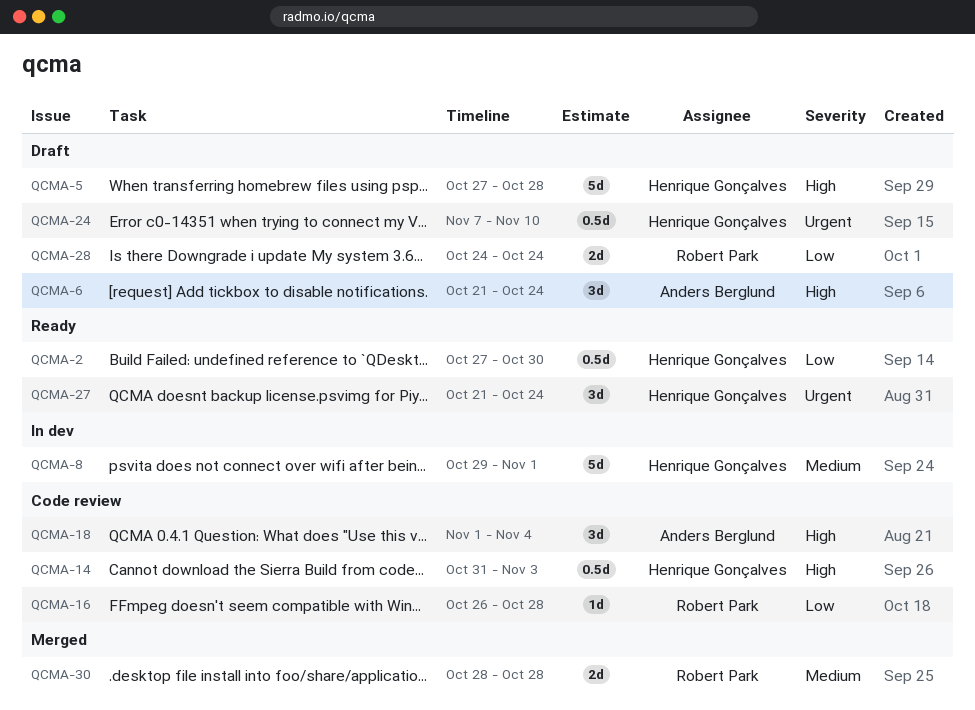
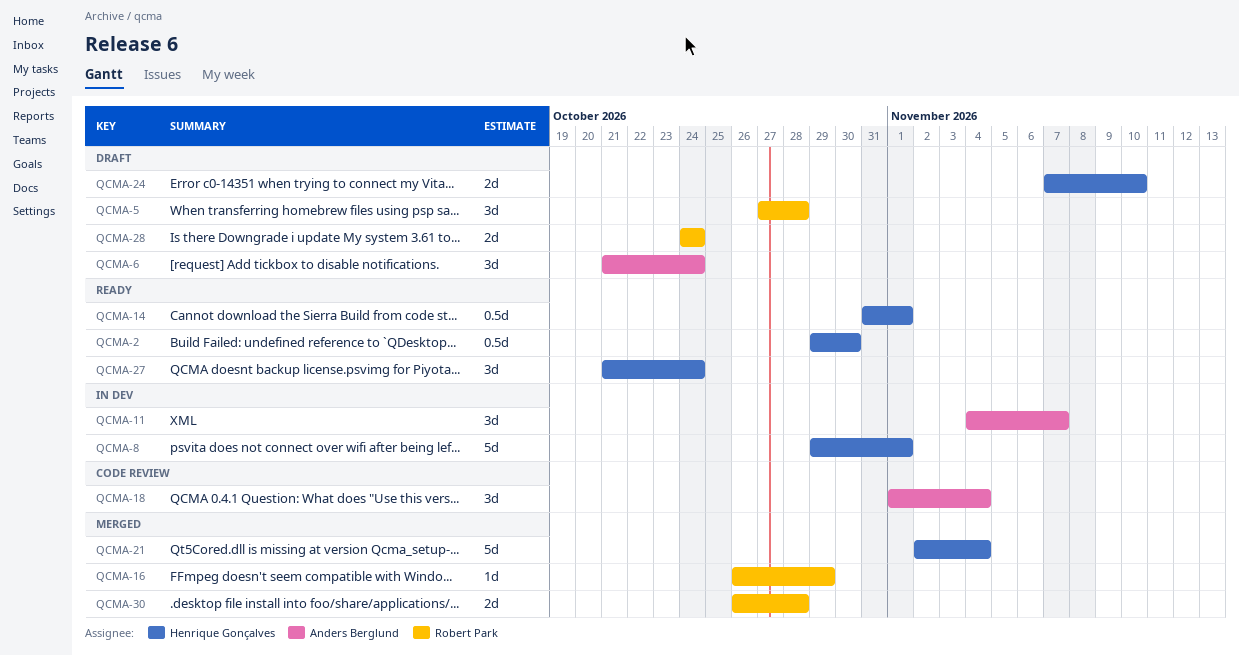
QCMA-2, start: Oct 27 -> Oct 29
QCMA-5, owner: Henrique Gonçalves -> Robert Park
QCMA-5, estimate: 5d -> 3d
QCMA-11: none -> present
QCMA-14, status: Code review -> Ready
QCMA-14, due: Nov 3 -> Nov 1
QCMA-16, status: Code review -> Merged
QCMA-16, due: Oct 28 -> Oct 29
QCMA-21: none -> present
QCMA-24, estimate: 0.5d -> 2d
QCMA-30, start: Oct 28 -> Oct 26

